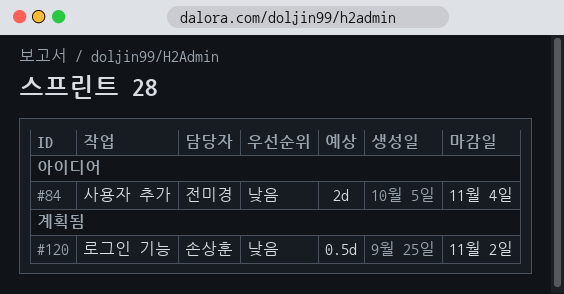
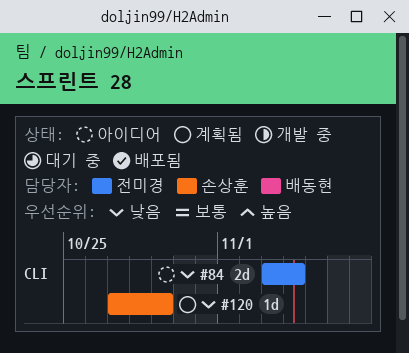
#120, estimate: 0.5d -> 1d
#120, due: Nov 2 -> Oct 29

